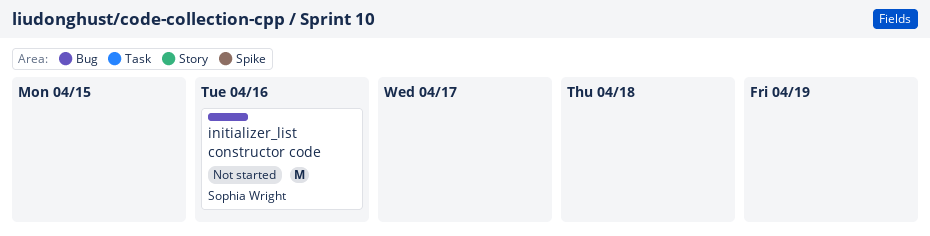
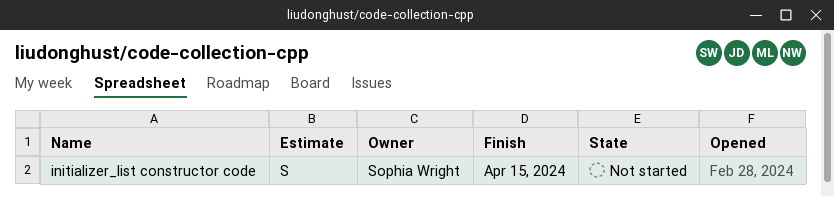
initializer_list constructor code, estimate: M -> S
initializer_list constructor code, due: Apr 16 -> Apr 15

